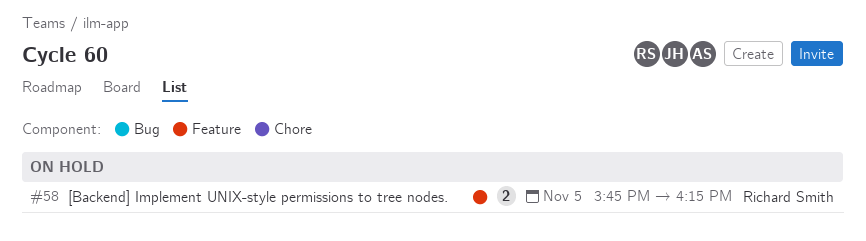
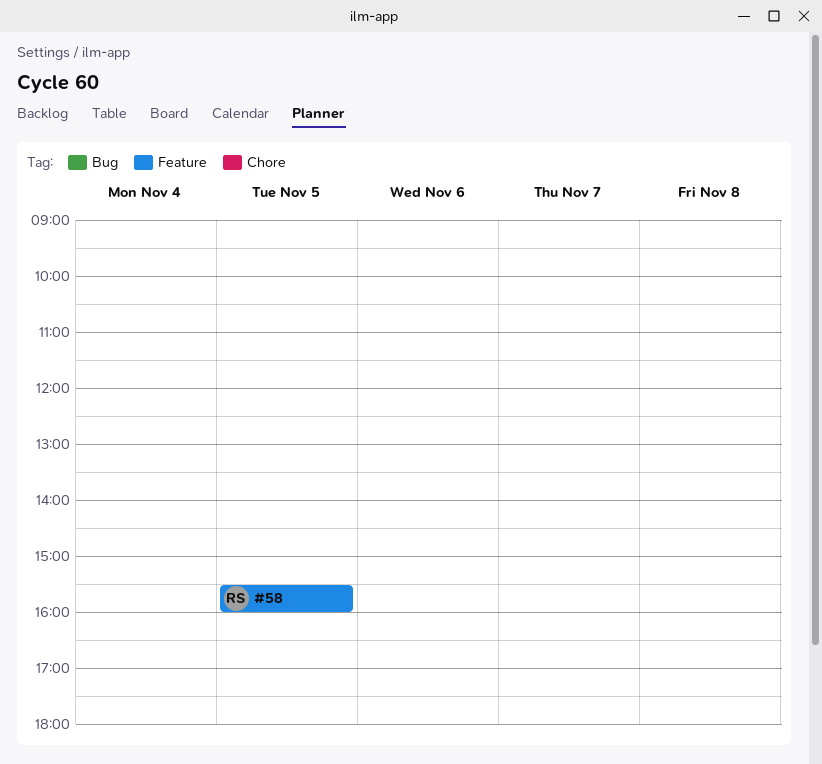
#58, begins: 15:45 -> 15:30
#58, ends: 16:15 -> 16:00

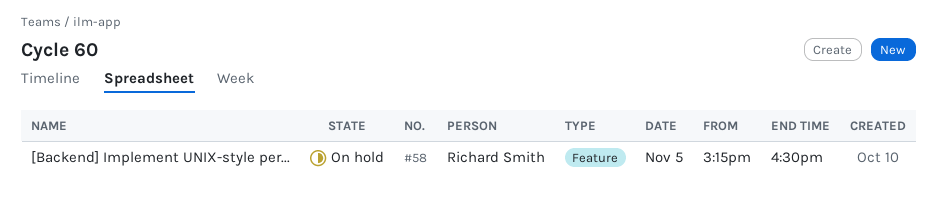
#58, begins: 15:30 -> 15:15
#58, ends: 16:00 -> 16:30

